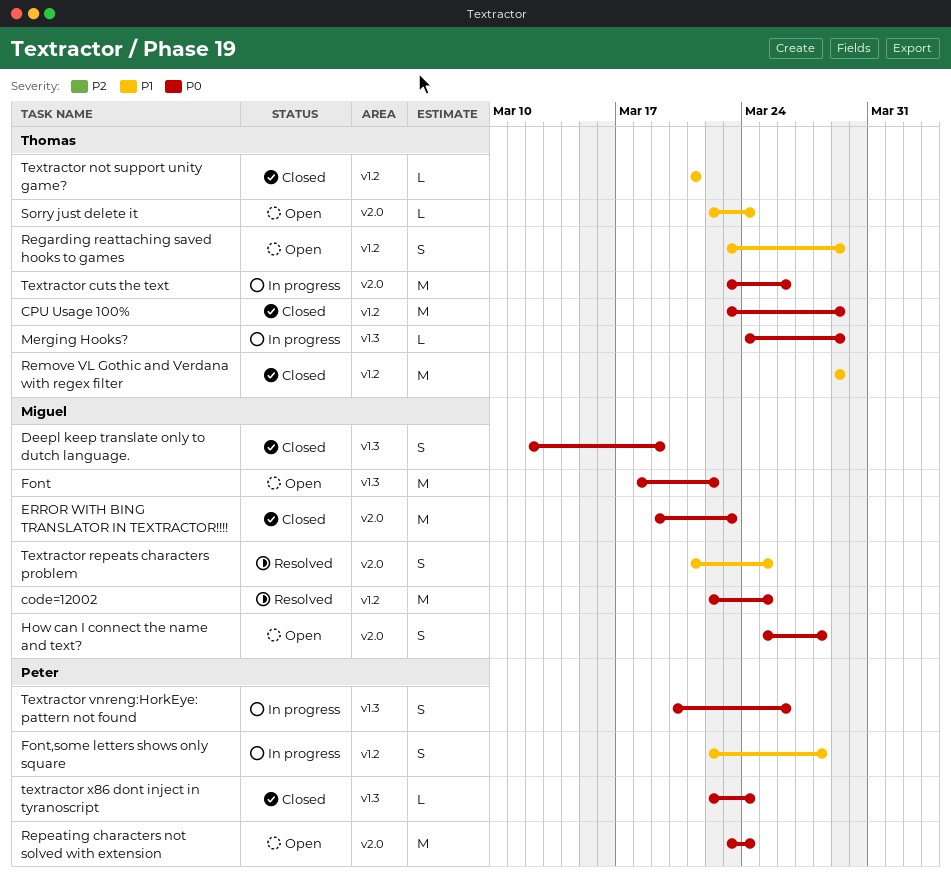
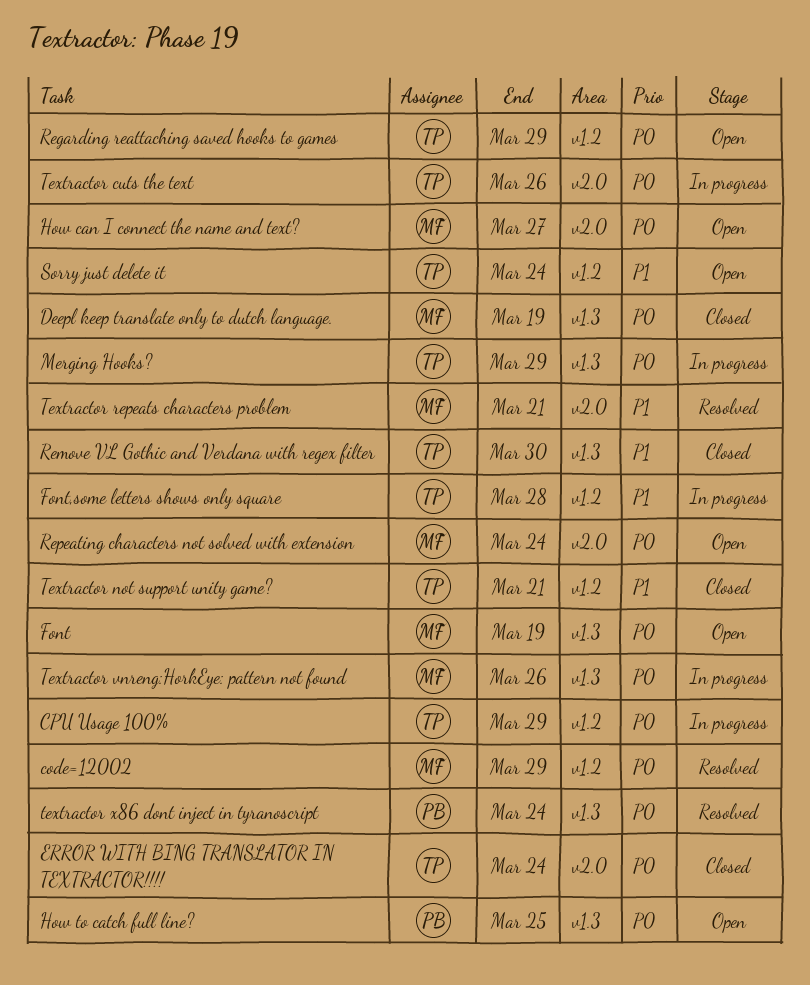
code=12002, due: Mar 25 -> Mar 29
CPU Usage 100%, status: Closed -> In progress
ERROR WITH BING TRANSLATOR IN TEXTRACTOR!!!!, owner: Miguel -> Thomas
ERROR WITH BING TRANSLATOR IN TEXTRACTOR!!!!, due: Mar 23 -> Mar 24
Font, due: Mar 22 -> Mar 19
Font,some letters shows only square, owner: Peter -> Thomas
How can I connect the name and text?, due: Mar 28 -> Mar 27
How to catch full line?: none -> present
Regarding reattaching saved hooks to games, priority: P1 -> P0
Remove VL Gothic and Verdana with regex filter, label: v1.2 -> v1.3
Remove VL Gothic and Verdana with regex filter, due: Mar 29 -> Mar 30
Repeating characters not solved with extension, owner: Peter -> Miguel
Sorry just delete it, label: v2.0 -> v1.2
Textractor repeats characters problem, due: Mar 25 -> Mar 21
Textractor vnreng:HorkEye: pattern not found, owner: Peter -> Miguel
textractor x86 dont inject in tyranoscript, status: Closed -> Resolved

